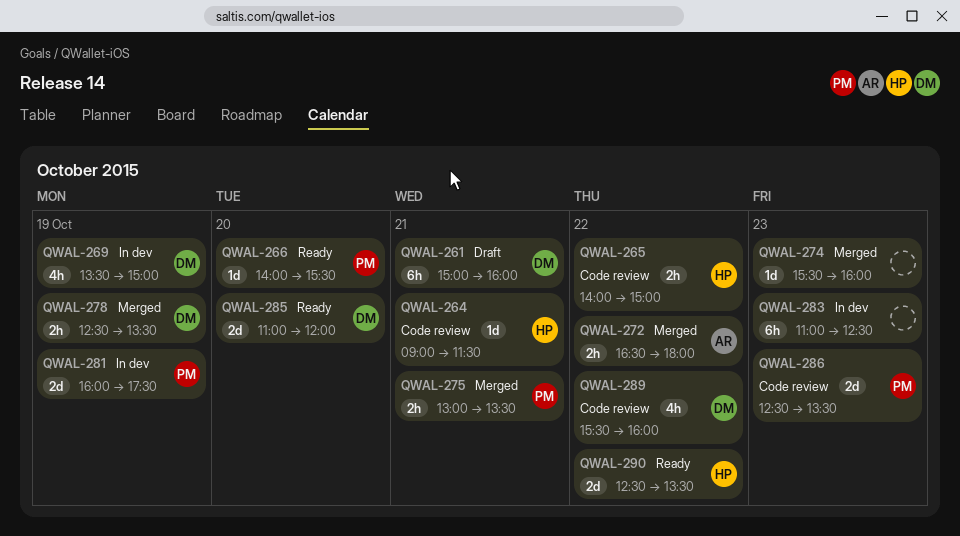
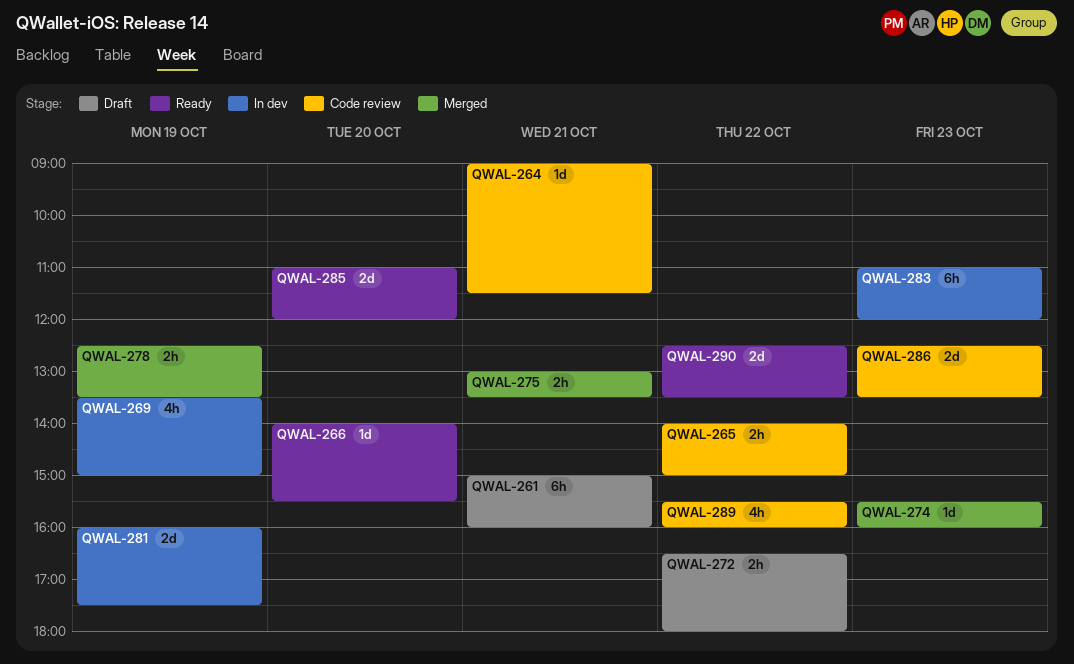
QWAL-272, status: Merged -> Draft
QWAL-283, ends: 12:30 -> 12:00

